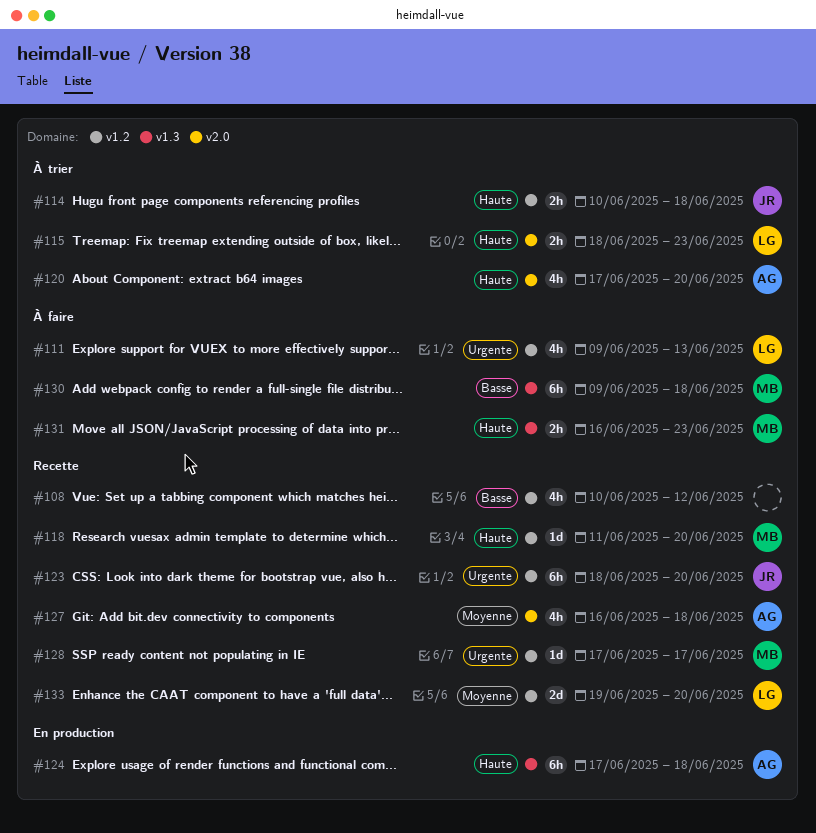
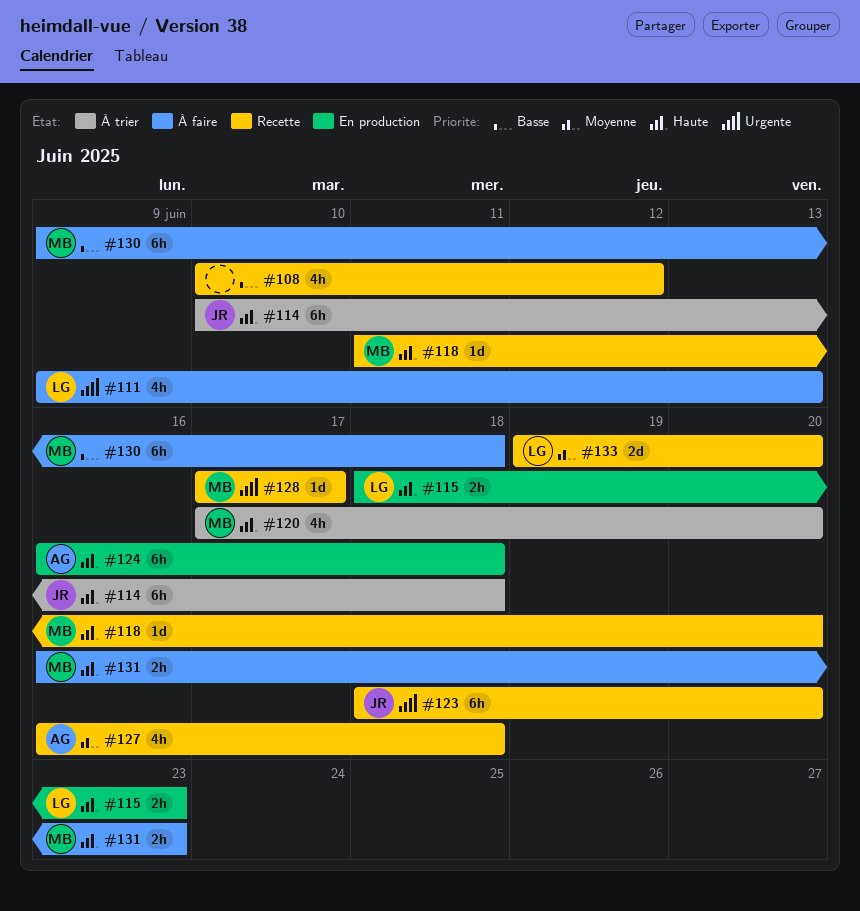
#114, estimate: 2h -> 6h
#115, status: À trier -> En production
#120, owner: AG -> MB
#124, start: Jun 17 -> Jun 16

